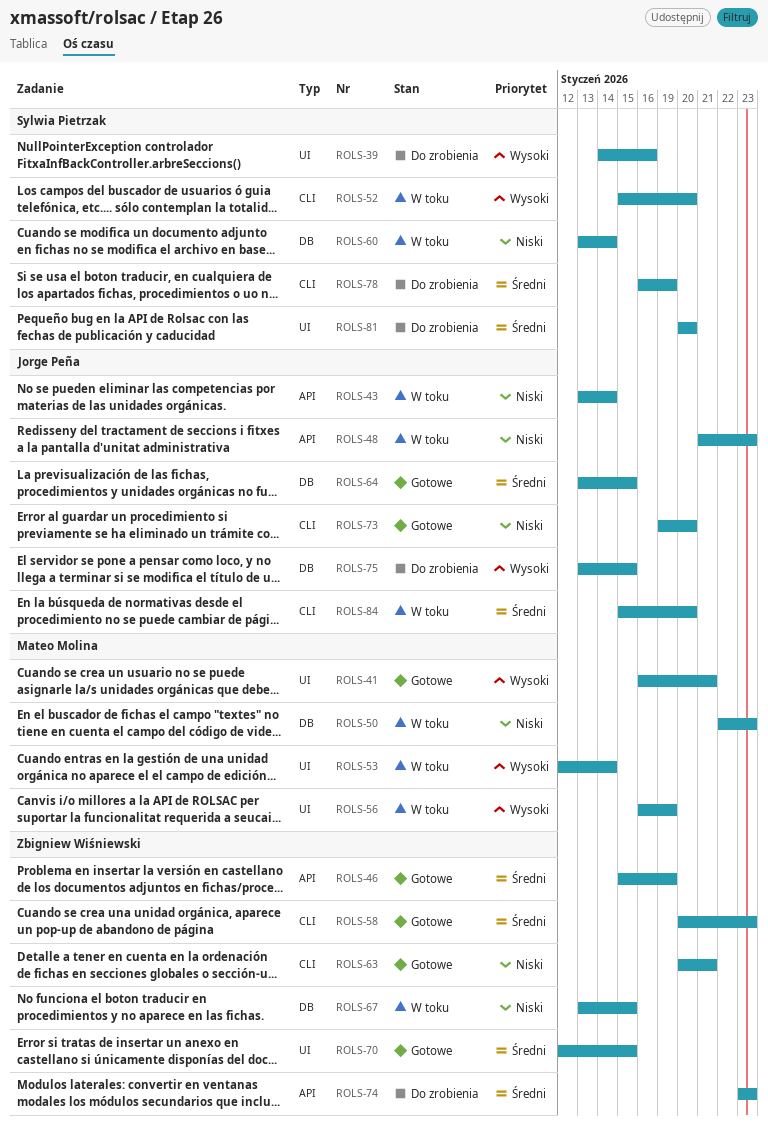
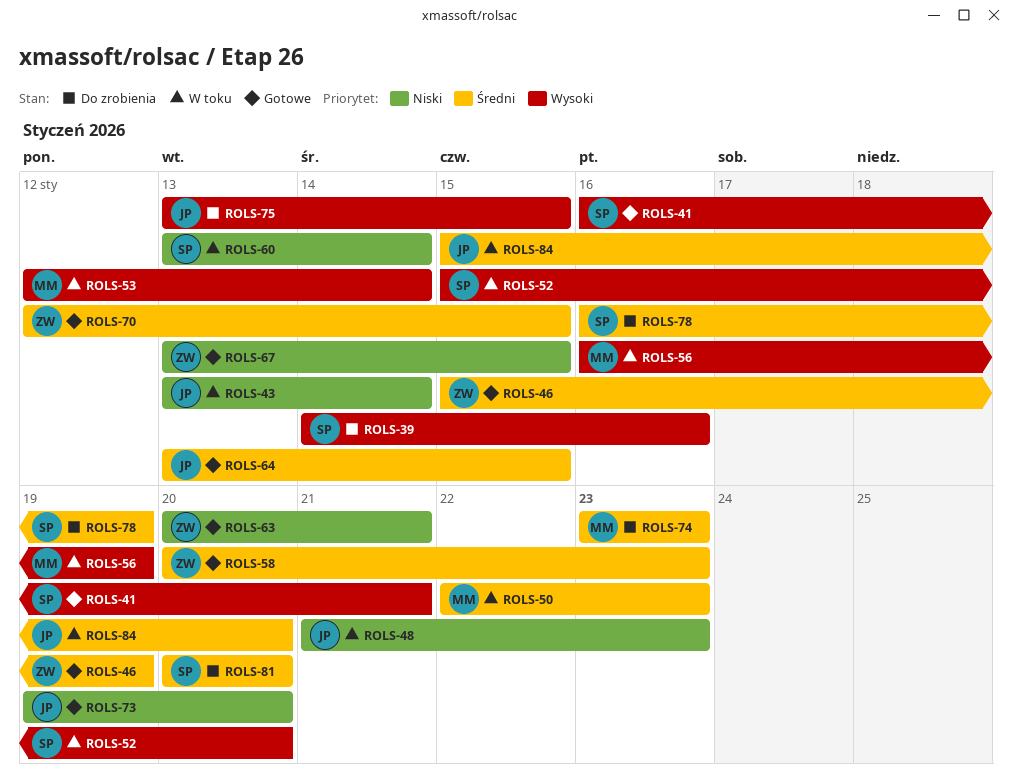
ROLS-41, owner: Mateo Molina -> Sylwia Pietrzak
ROLS-50, priority: Niski -> Średni
ROLS-67, status: W toku -> Gotowe
ROLS-74, owner: Zbigniew Wiśniewski -> Mateo Molina

